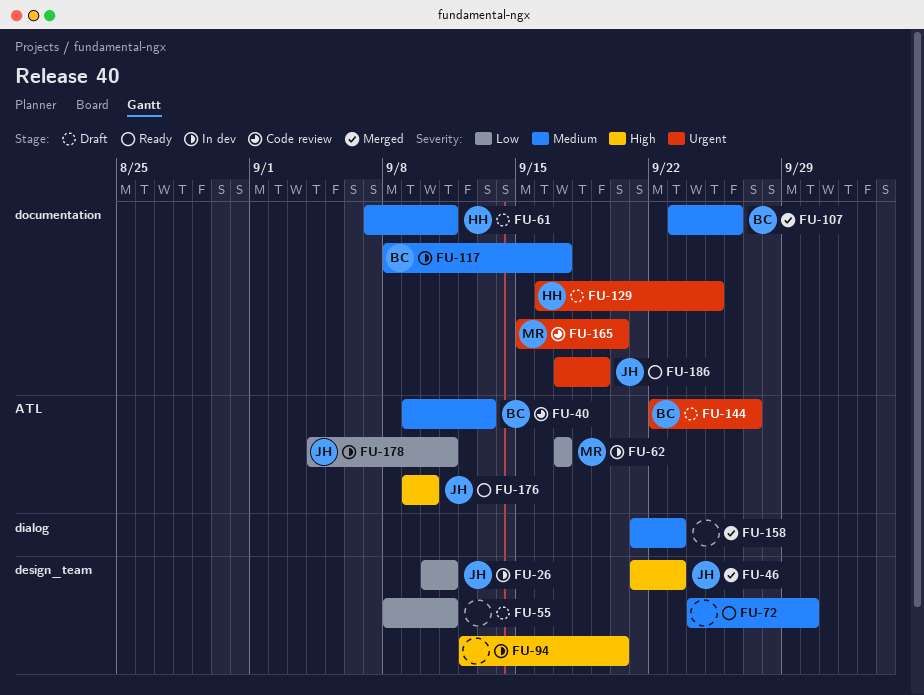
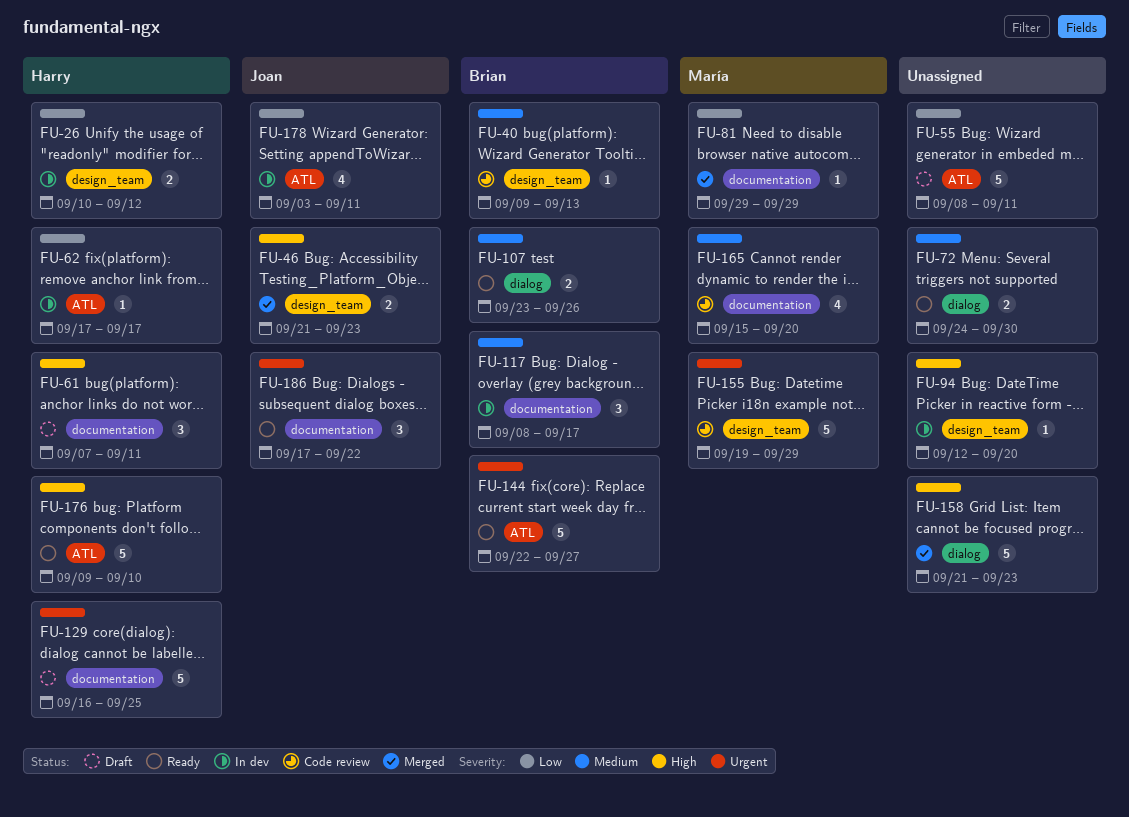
FU-26, owner: Joan -> Harry
FU-26, due: Sep 11 -> Sep 12
FU-40, label: ATL -> design_team
FU-55, label: design_team -> ATL
FU-61, priority: Medium -> High
FU-62, owner: María -> Harry
FU-72, label: design_team -> dialog
FU-81: none -> present
FU-107, status: Merged -> Ready
FU-107, label: documentation -> dialog
FU-144, status: Draft -> Ready
FU-155: none -> present
FU-158, priority: Medium -> High
FU-165, priority: Urgent -> Medium
FU-176, owner: Joan -> Harry
FU-178, start: Sep 4 -> Sep 3
FU-186, due: Sep 19 -> Sep 22

